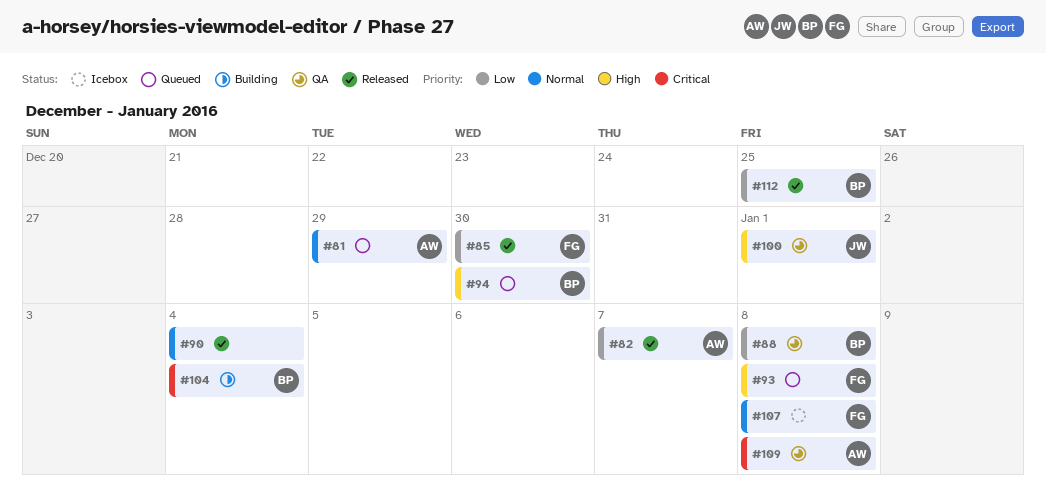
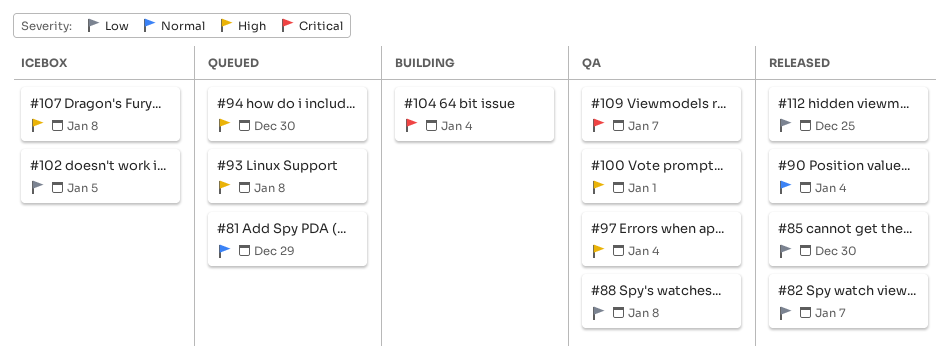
#97: none -> present
#102: none -> present
#107, priority: Normal -> High
#109, due: Jan 8 -> Jan 7

